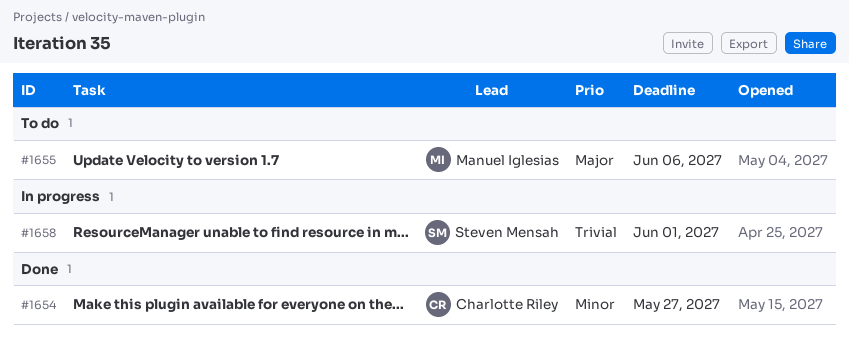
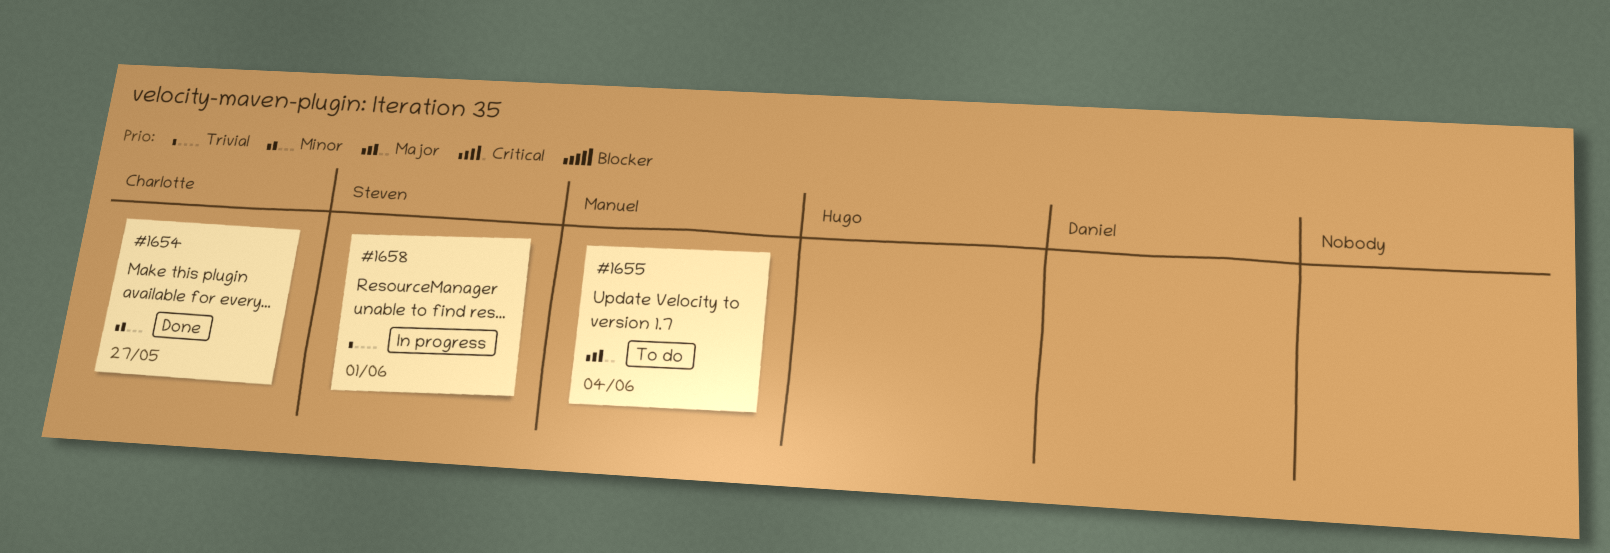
#1655, due: Jun 6 -> Jun 4

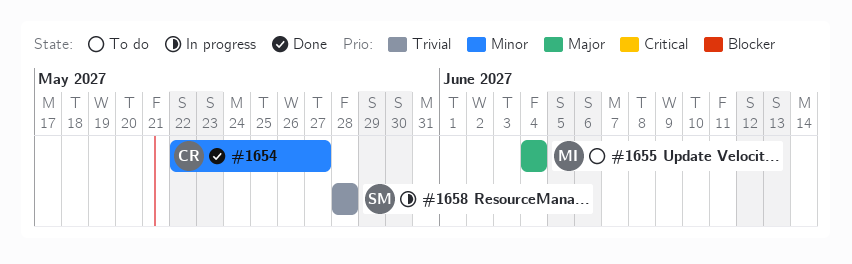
#1658, due: Jun 1 -> May 28

